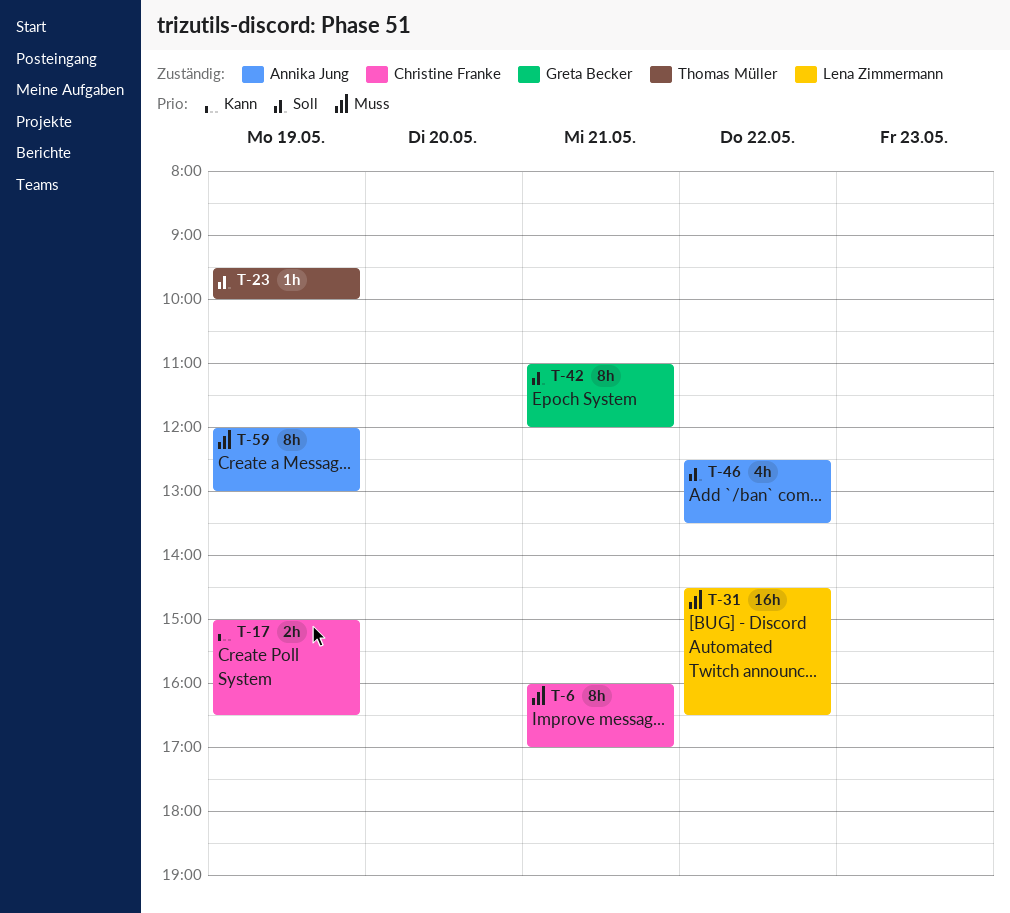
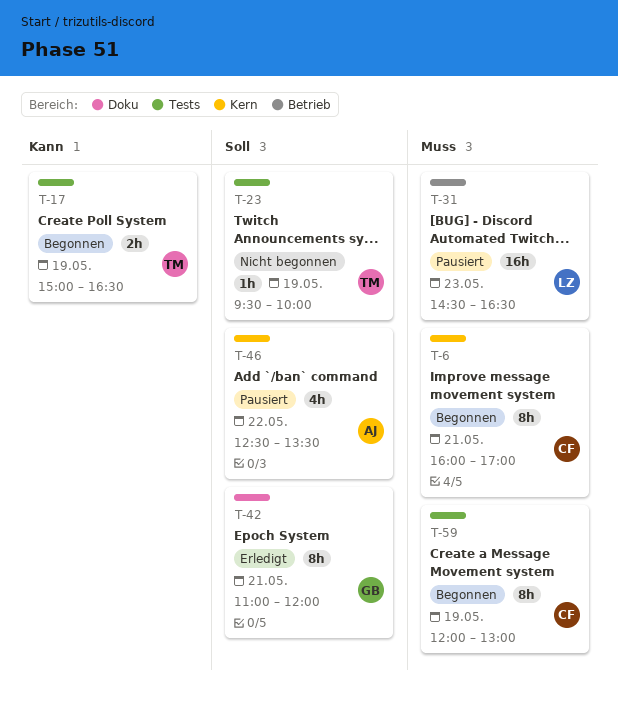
T-17, owner: Christine Franke -> Thomas Müller
T-31, day: May 22 -> May 23
T-59, owner: Annika Jung -> Christine Franke

